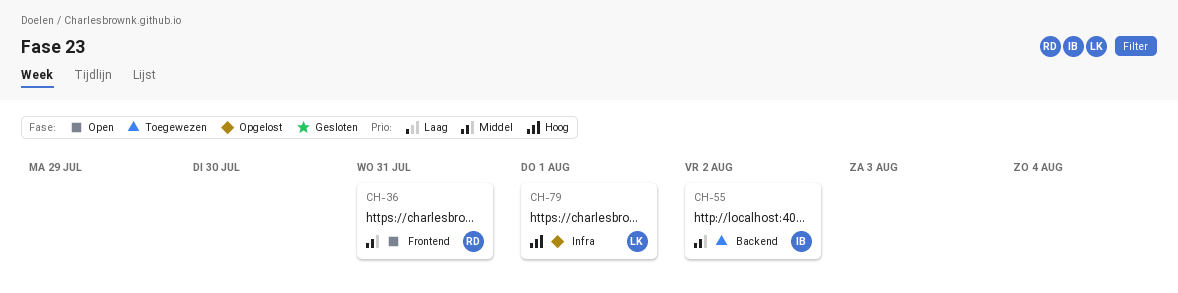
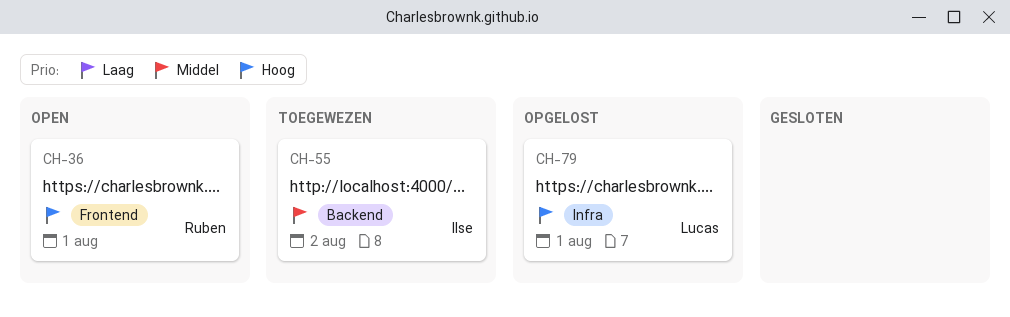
CH-36, priority: Middel -> Hoog
CH-36, due: Jul 31 -> Aug 1

